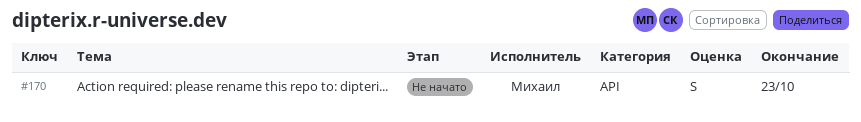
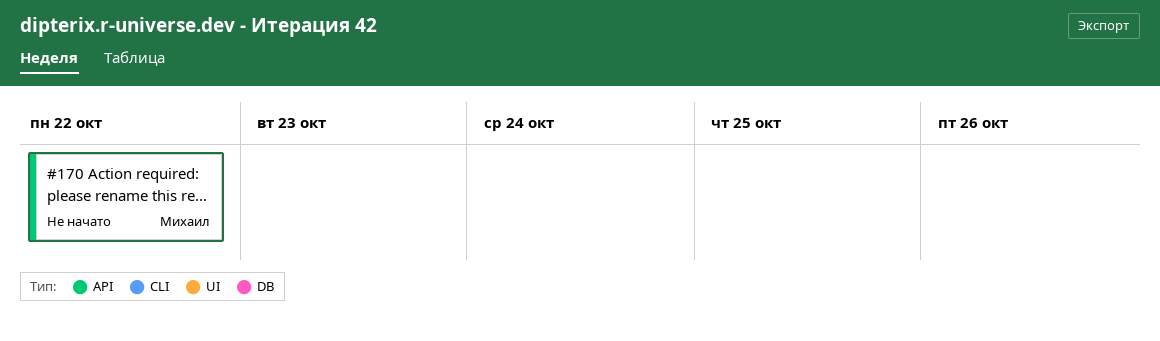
#170, due: Oct 23 -> Oct 22

